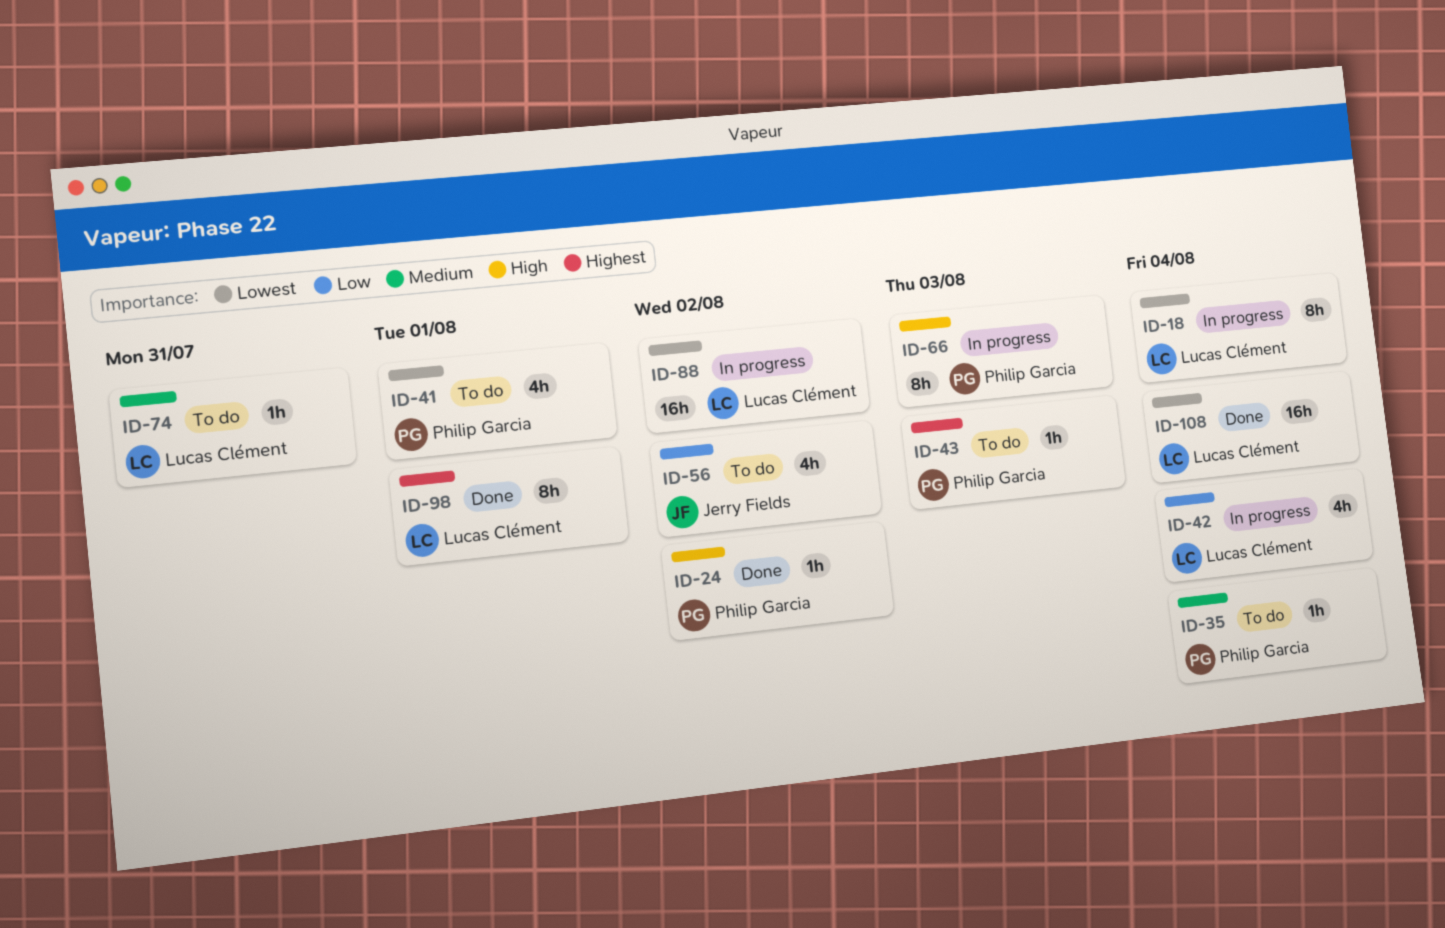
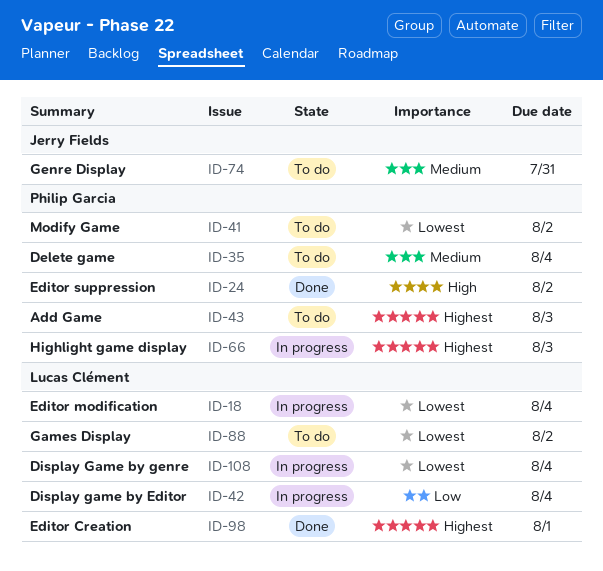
ID-41, due: Aug 1 -> Aug 2
ID-56: present -> none
ID-66, priority: High -> Highest
ID-74, owner: Lucas Clément -> Jerry Fields
ID-88, status: In progress -> To do
ID-108, status: Done -> In progress

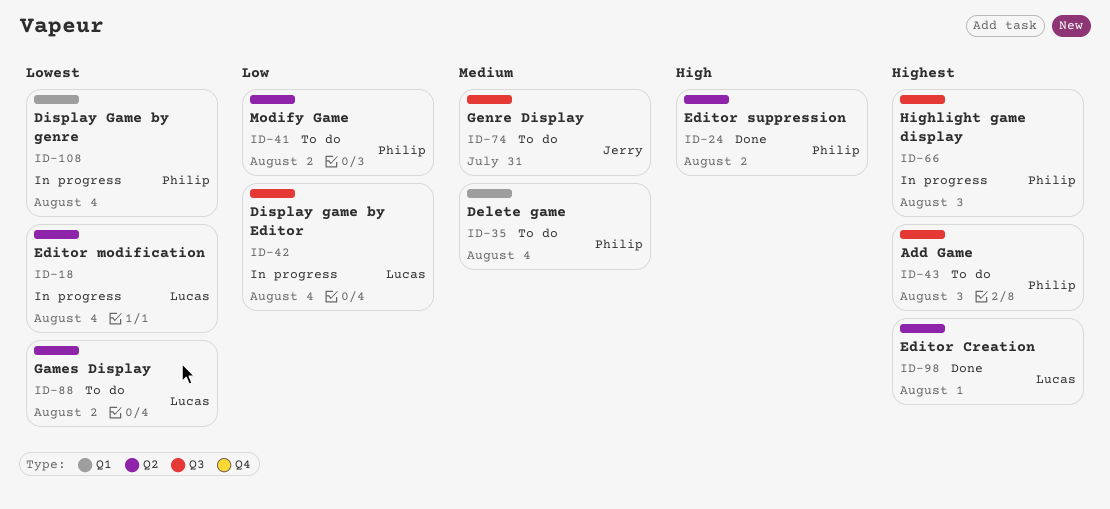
ID-41, priority: Lowest -> Low
ID-108, owner: Lucas Clément -> Philip Garcia

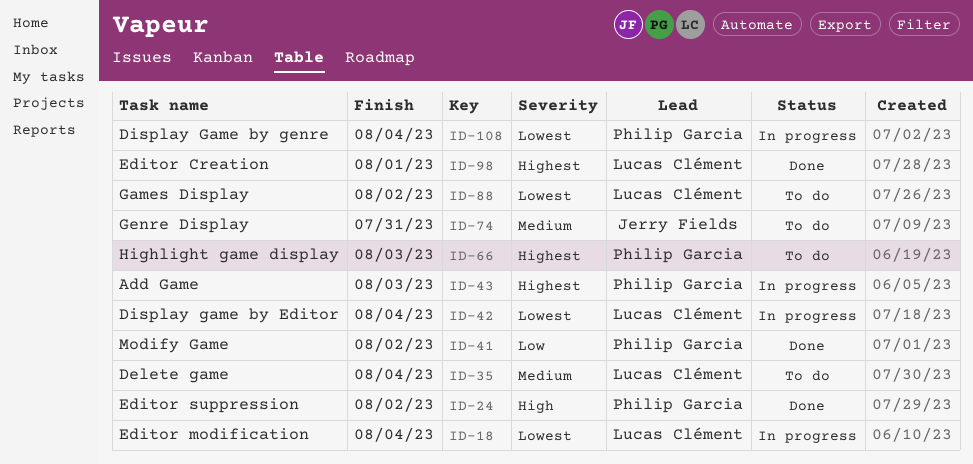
ID-35, owner: Philip Garcia -> Lucas Clément
ID-41, status: To do -> Done
ID-42, priority: Low -> Lowest
ID-43, status: To do -> In progress
ID-66, status: In progress -> To do

